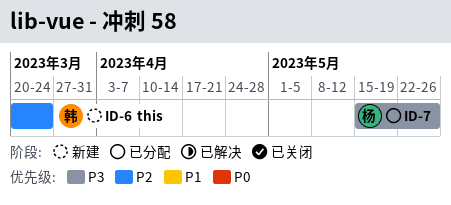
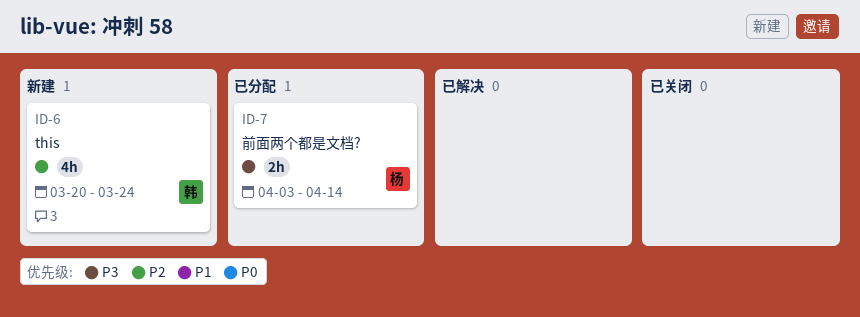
ID-7, start: May 15 -> Apr 3
ID-7, due: May 26 -> Apr 14

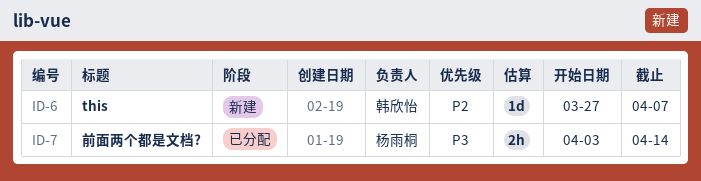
ID-6, estimate: 4h -> 1d
ID-6, start: Mar 20 -> Mar 27
ID-6, due: Mar 24 -> Apr 7

